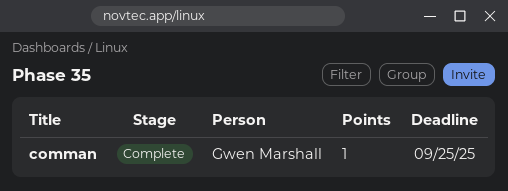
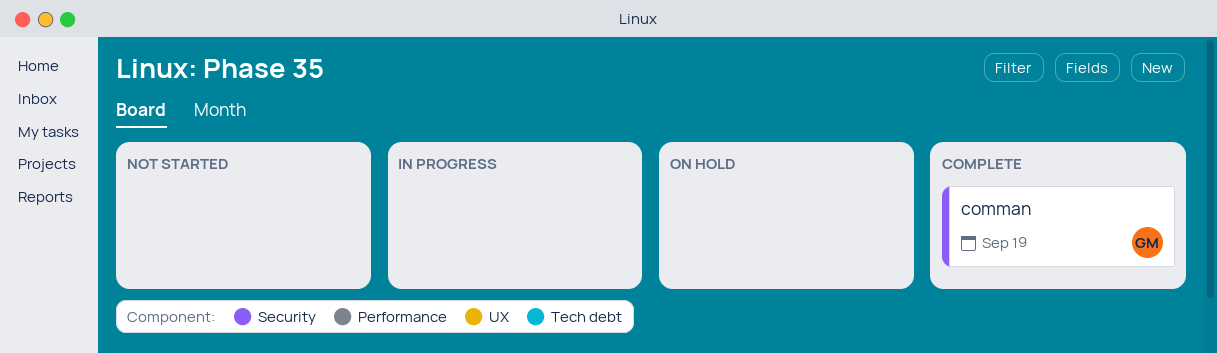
comman, due: Sep 25 -> Sep 19

